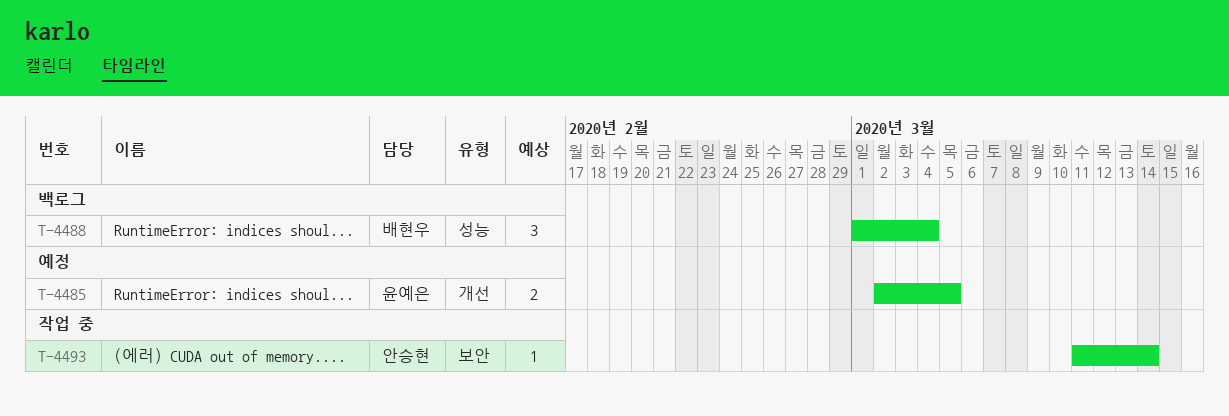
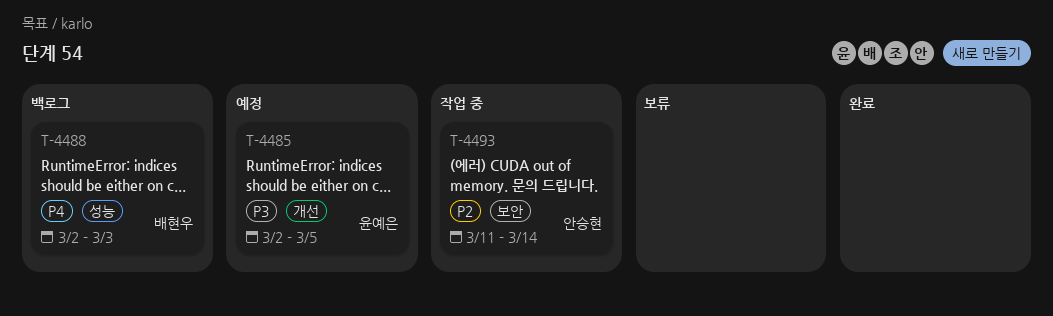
T-4488, start: Mar 1 -> Mar 2
T-4488, due: Mar 4 -> Mar 3

